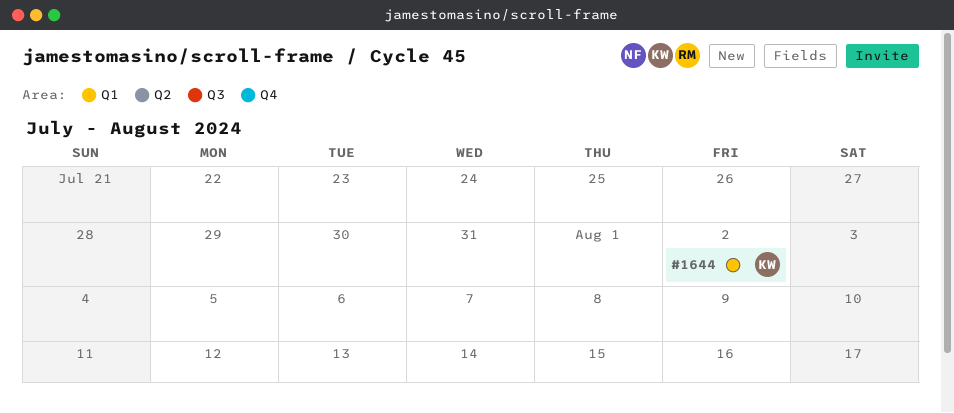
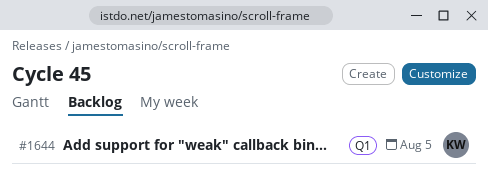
#1644, due: Aug 2 -> Aug 5

